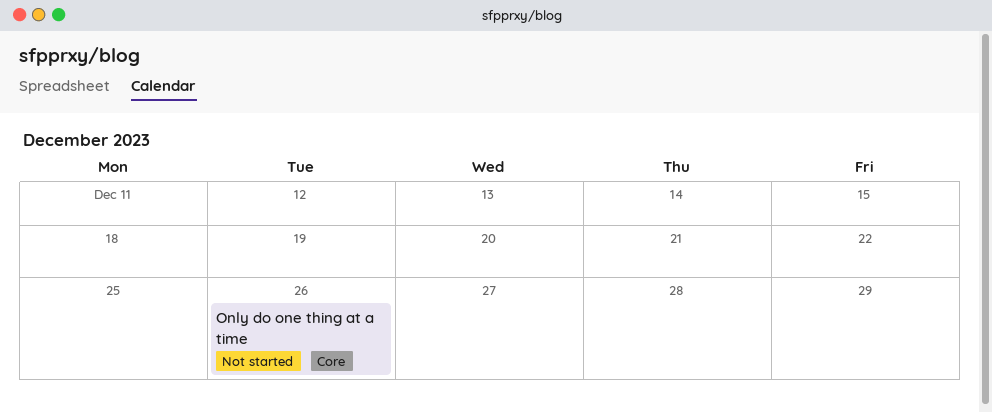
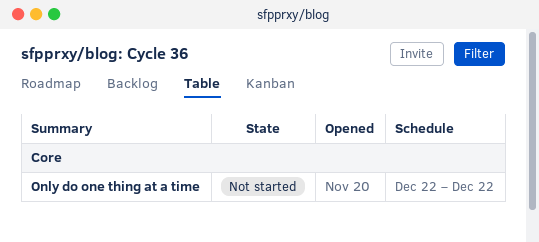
Only do one thing at a time, due: Dec 26 -> Dec 22

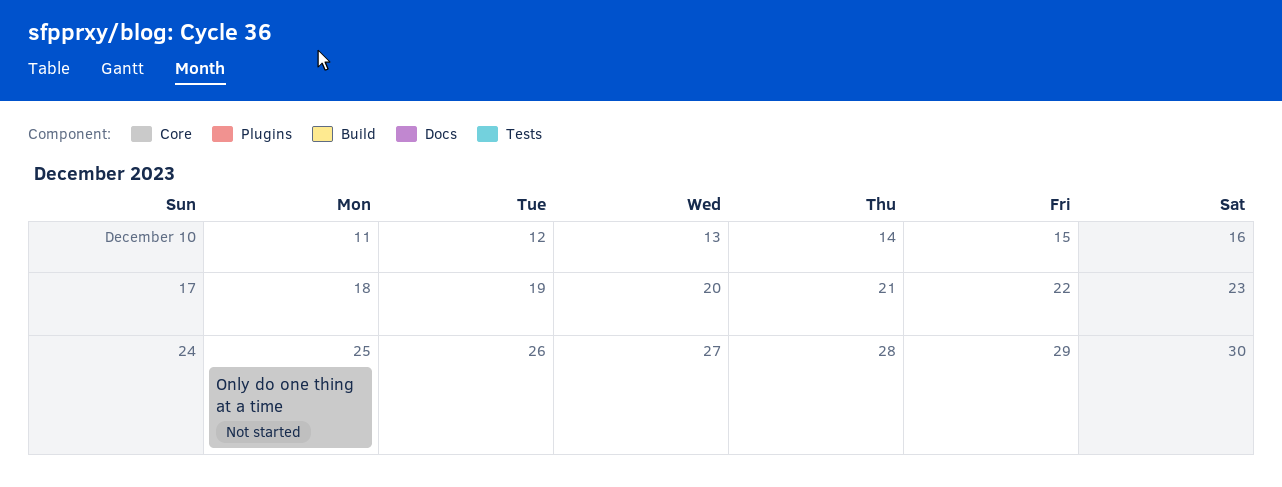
Only do one thing at a time, due: Dec 22 -> Dec 25

